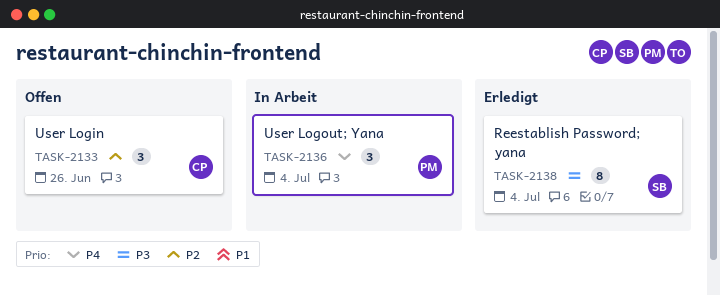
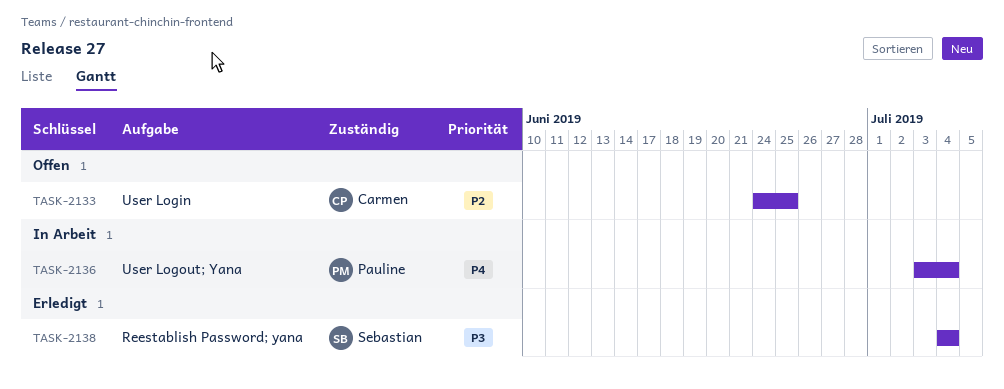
TASK-2133, due: Jun 26 -> Jun 25

